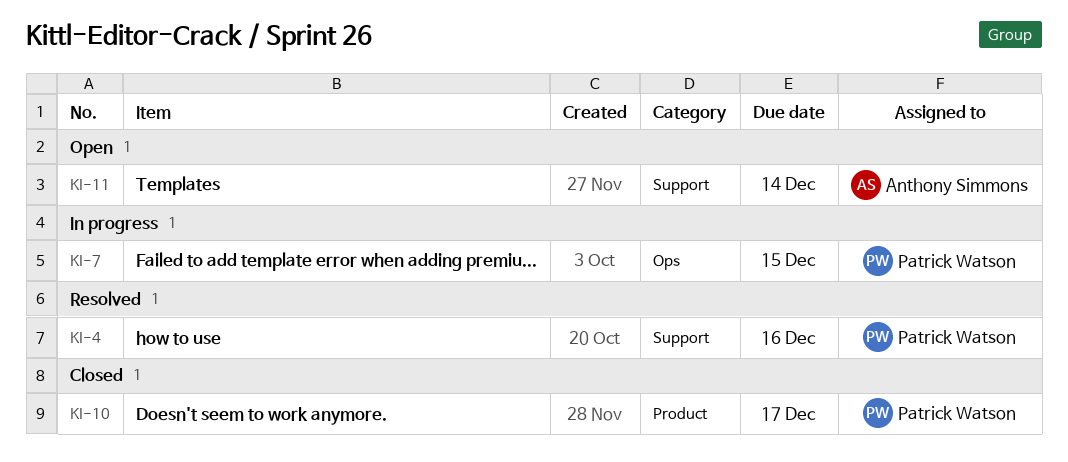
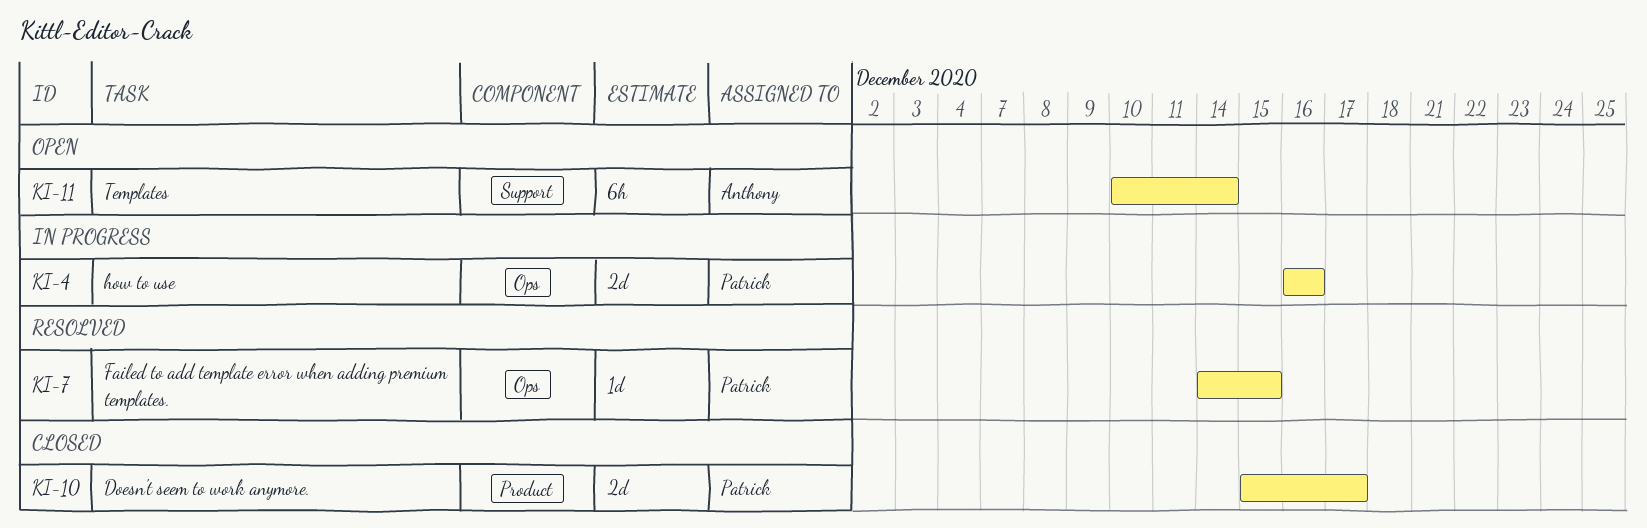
KI-4, status: Resolved -> In progress
KI-4, label: Support -> Ops
KI-7, status: In progress -> Resolved

